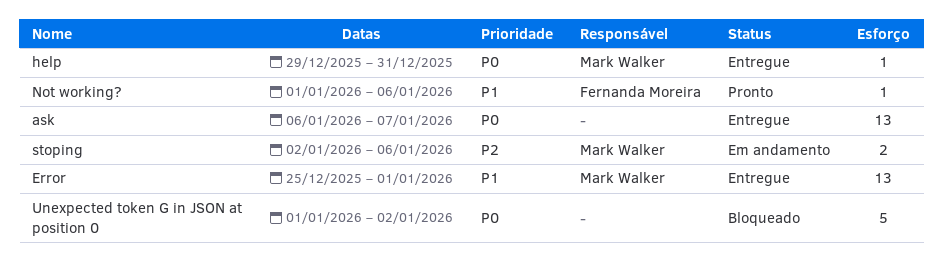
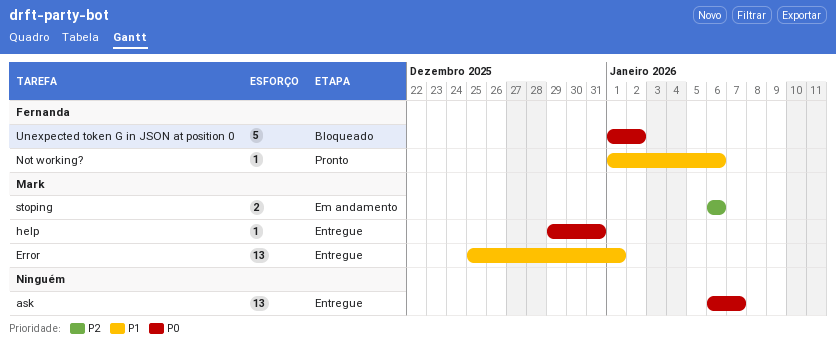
stoping, start: Jan 2 -> Jan 6
Unexpected token G in JSON at position 0, owner: none -> Fernanda Moreira

